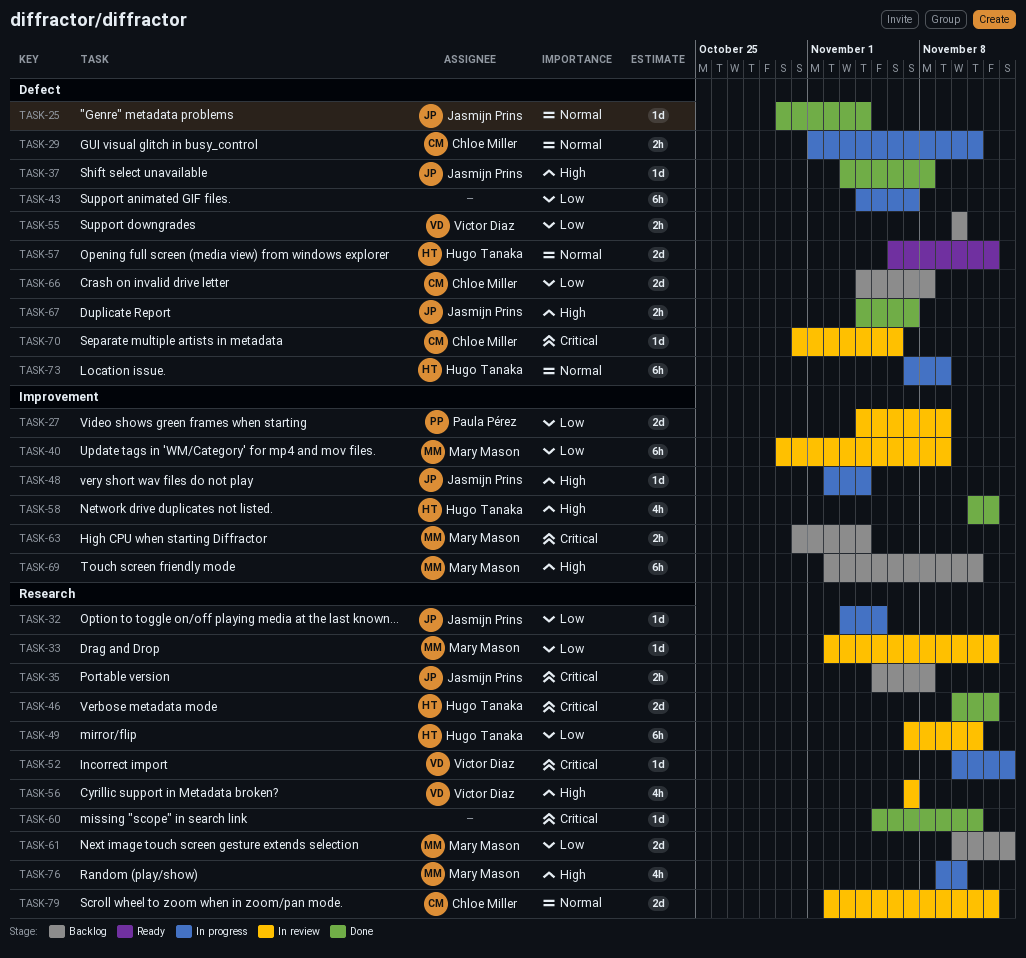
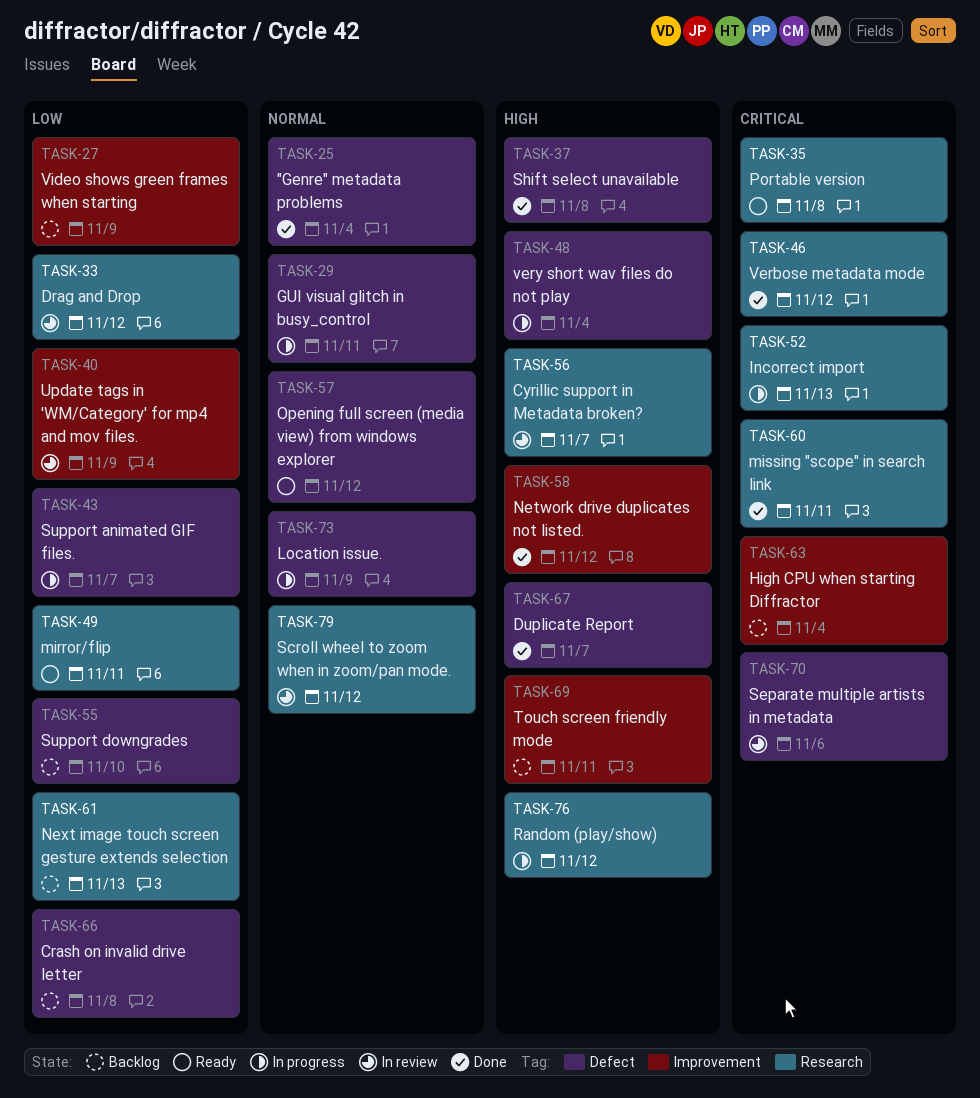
TASK-27, status: In review -> Backlog
TASK-32: present -> none
TASK-35, status: Backlog -> Ready
TASK-48, label: Improvement -> Defect
TASK-49, status: In review -> Ready
TASK-76, due: Nov 10 -> Nov 12

